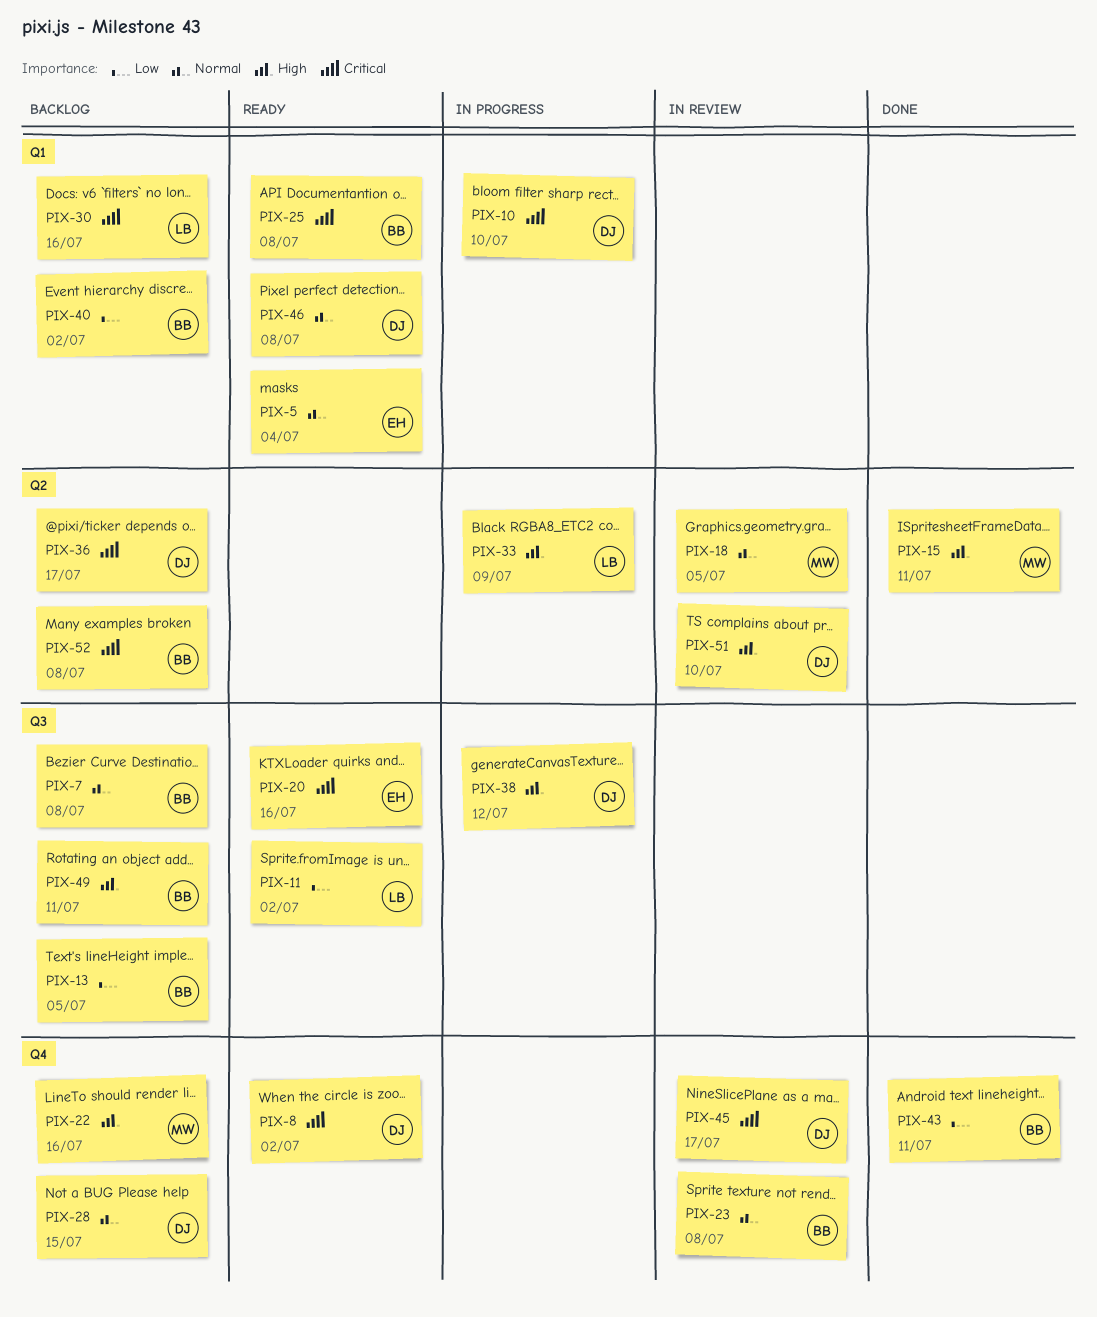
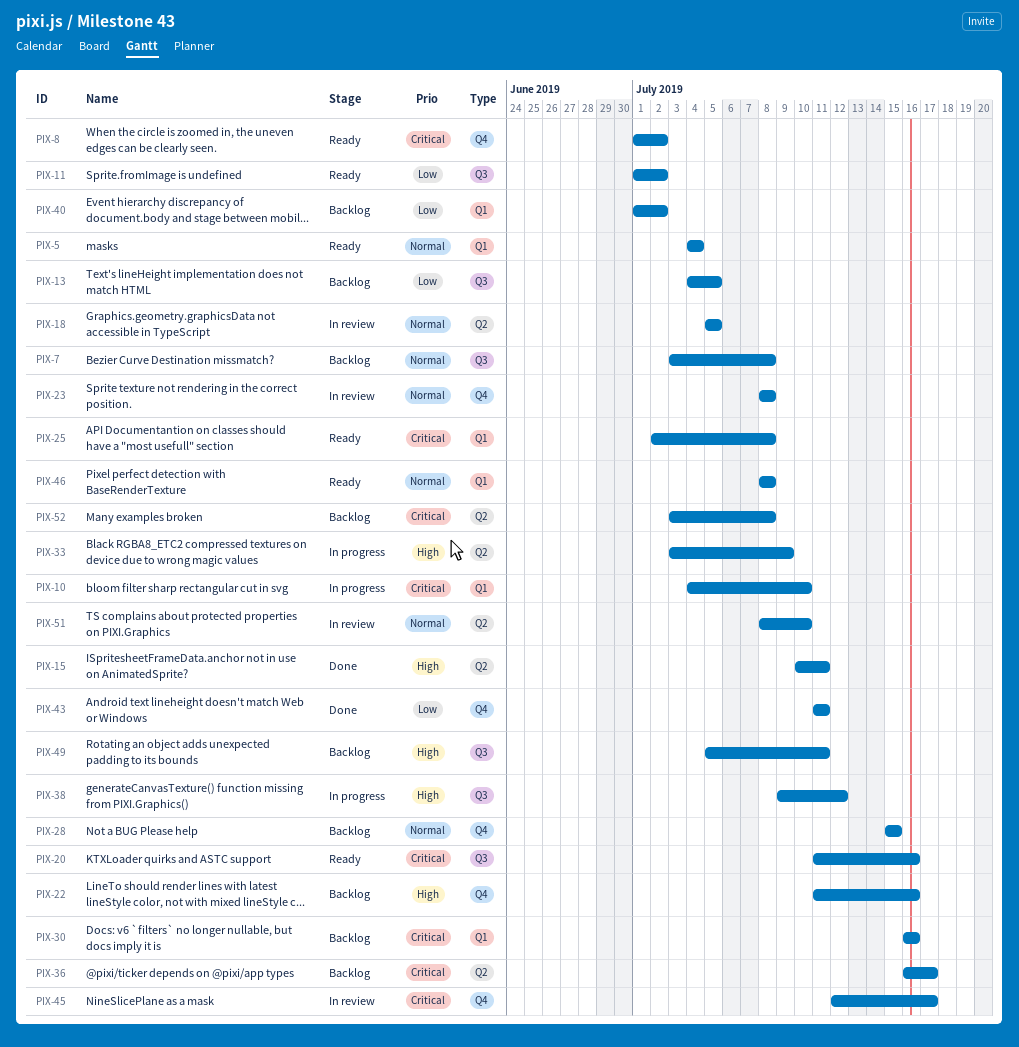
PIX-51, priority: High -> Normal

